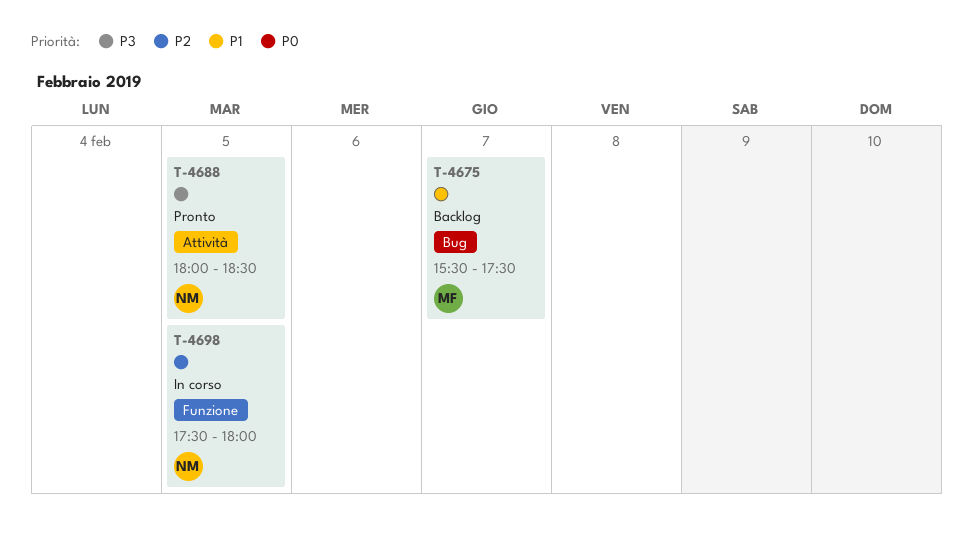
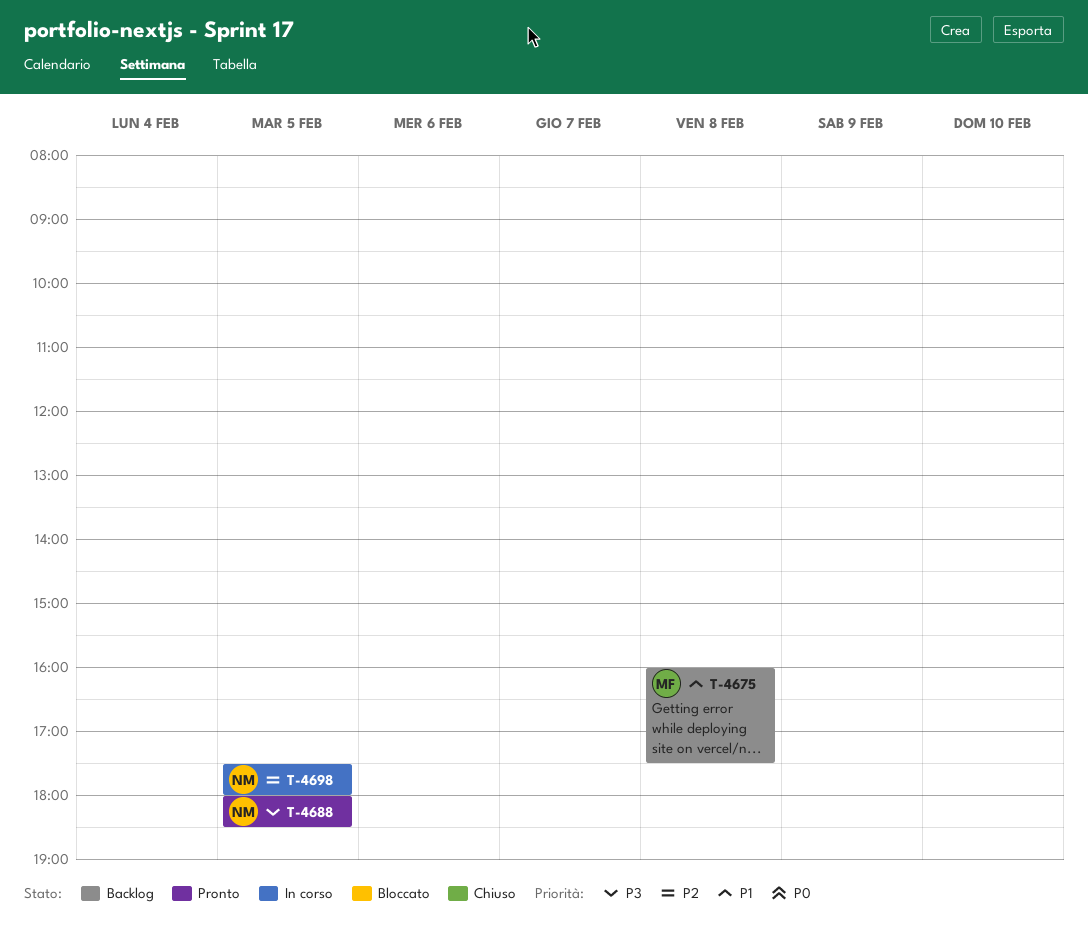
T-4675, day: Feb 7 -> Feb 8
T-4675, begins: 15:30 -> 16:00

